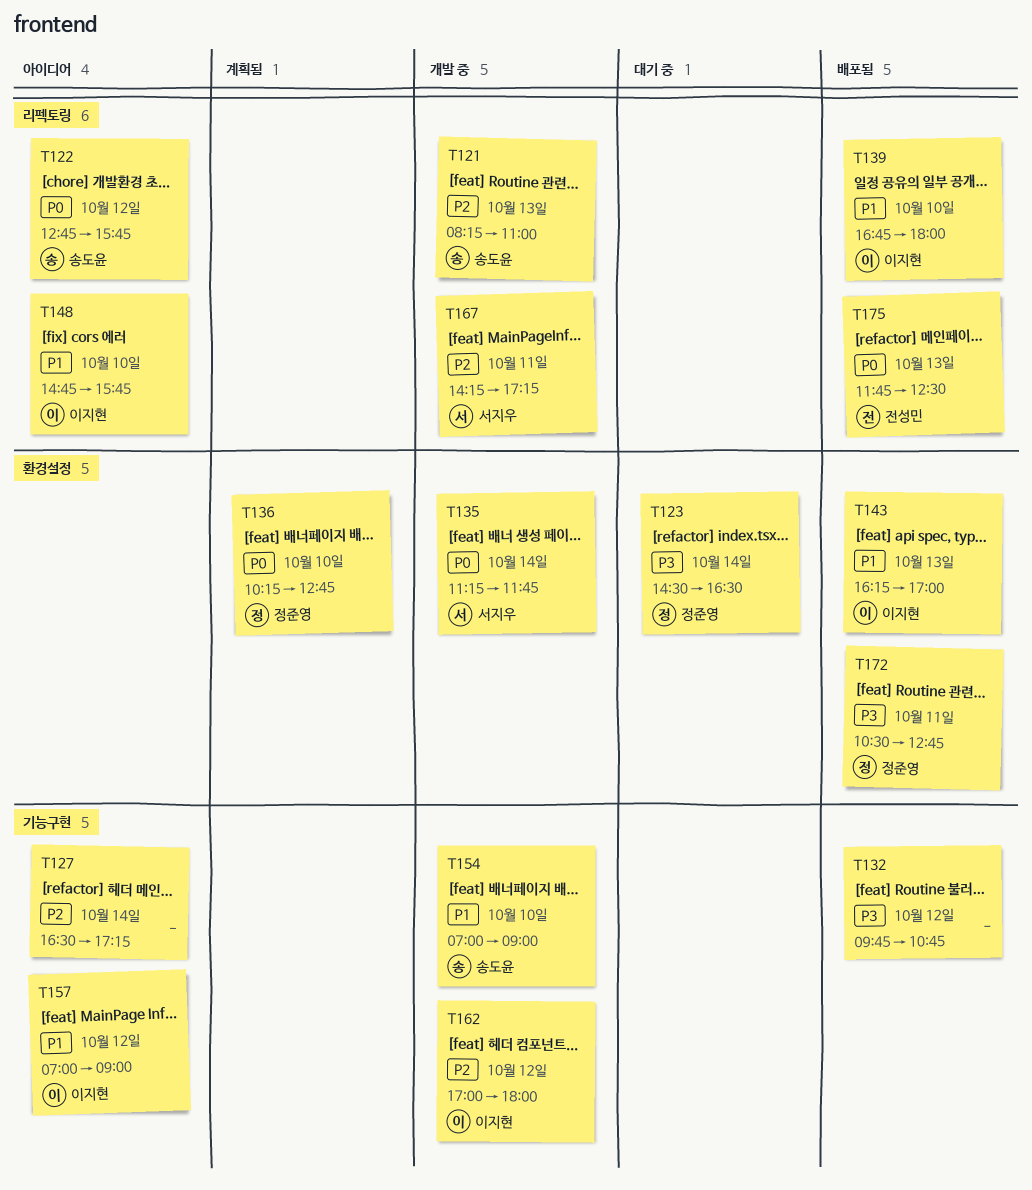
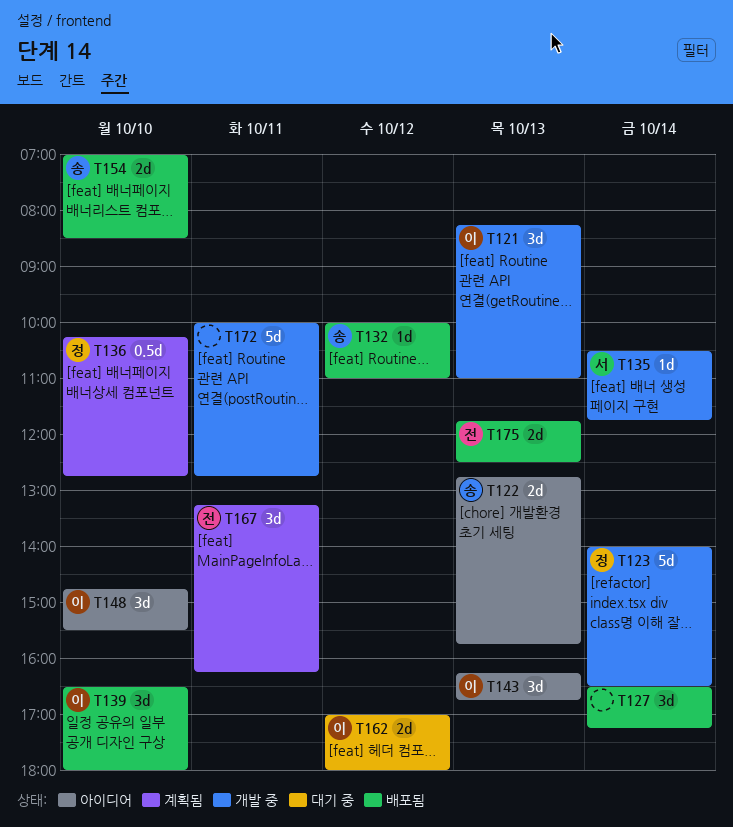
T121, owner: 송도윤 -> 이지현
T122, day: Oct 12 -> Oct 13
T123, status: 대기 중 -> 개발 중
T123, begins: 14:30 -> 14:00
T127, status: 아이디어 -> 배포됨
T132, owner: none -> 송도윤
T132, begins: 09:45 -> 10:00
T132, ends: 10:45 -> 11:00
T135, begins: 11:15 -> 10:30
T139, begins: 16:45 -> 16:30
T143, status: 배포됨 -> 아이디어
T143, ends: 17:00 -> 16:45
T148, ends: 15:45 -> 15:30
T154, status: 개발 중 -> 배포됨
T154, ends: 09:00 -> 08:30
T157: present -> none
T162, status: 개발 중 -> 대기 중
T167, status: 개발 중 -> 계획됨
T167, owner: 서지우 -> 전성민
T167, begins: 14:15 -> 13:15
T167, ends: 17:15 -> 16:15
T172, status: 배포됨 -> 개발 중
T172, owner: 정준영 -> none
T172, begins: 10:30 -> 10:00

